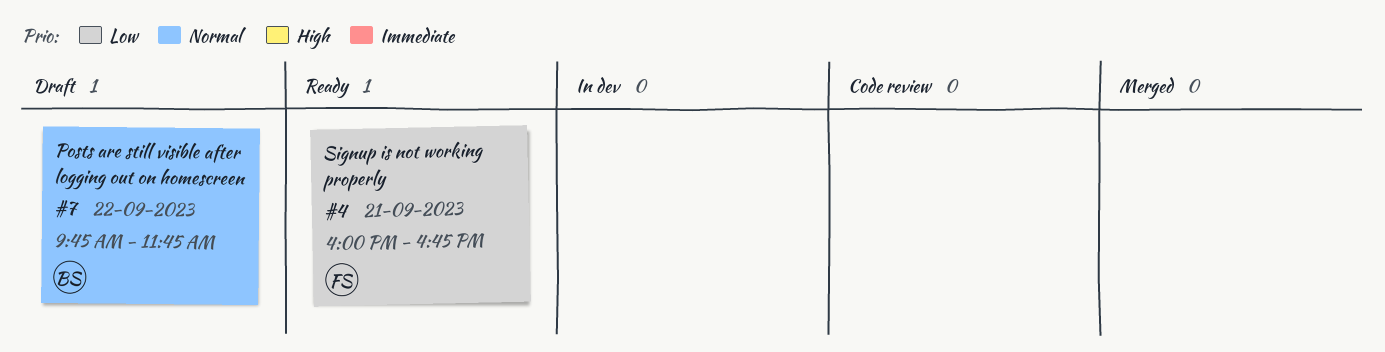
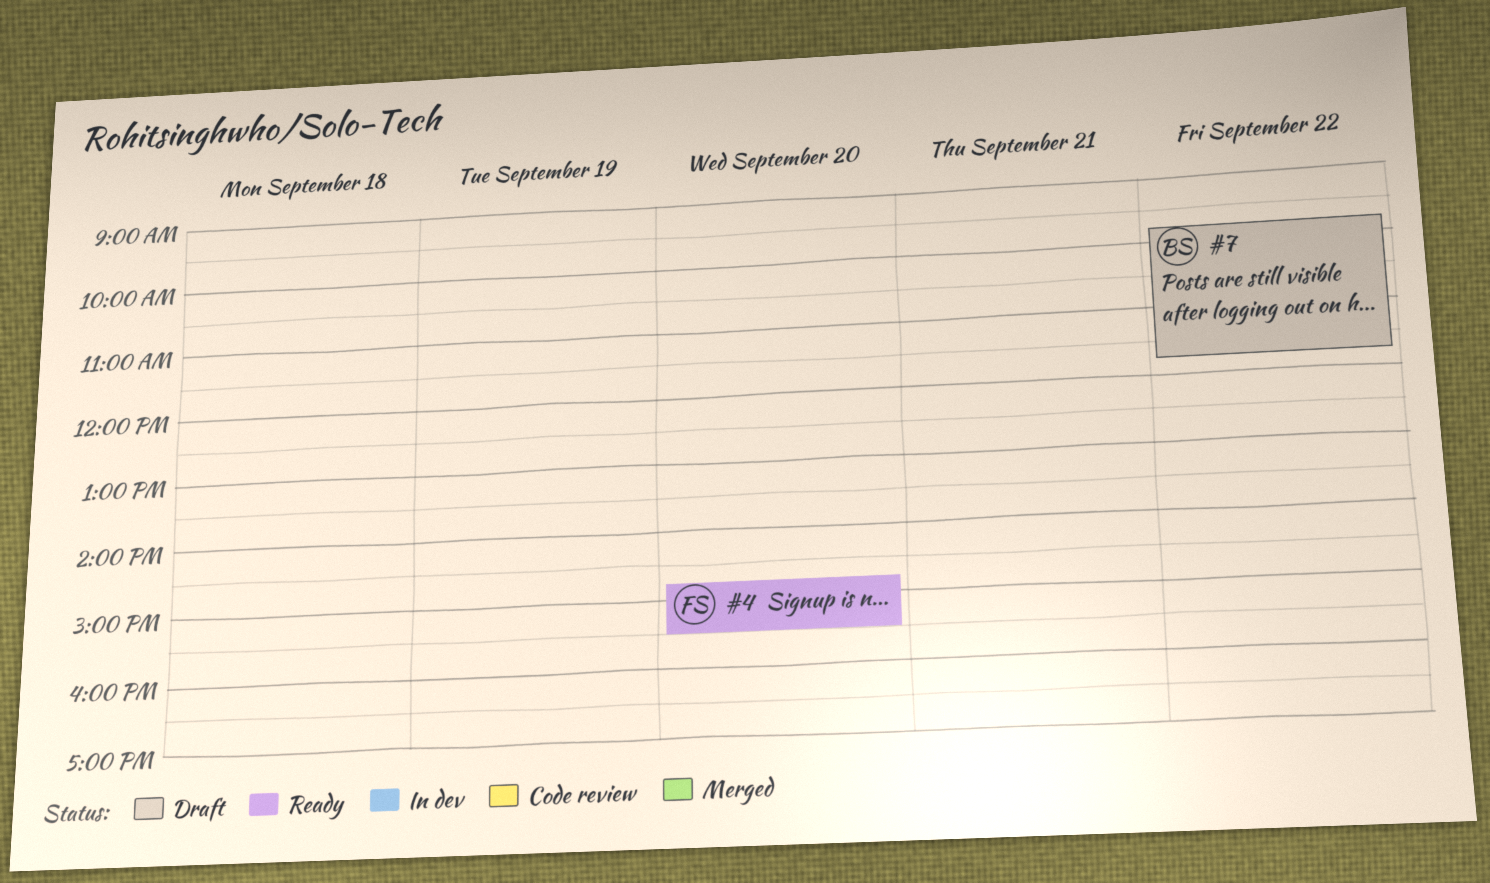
#4, day: Sep 21 -> Sep 20
#4, begins: 16:00 -> 14:45
#4, ends: 16:45 -> 15:30

